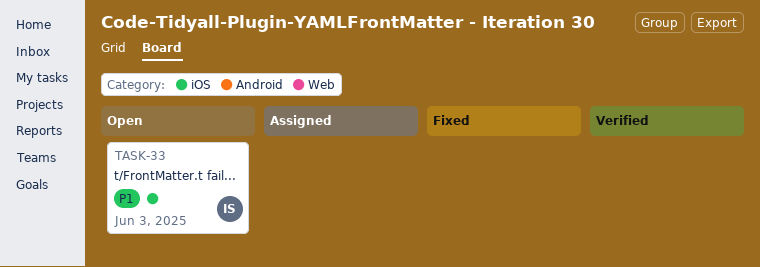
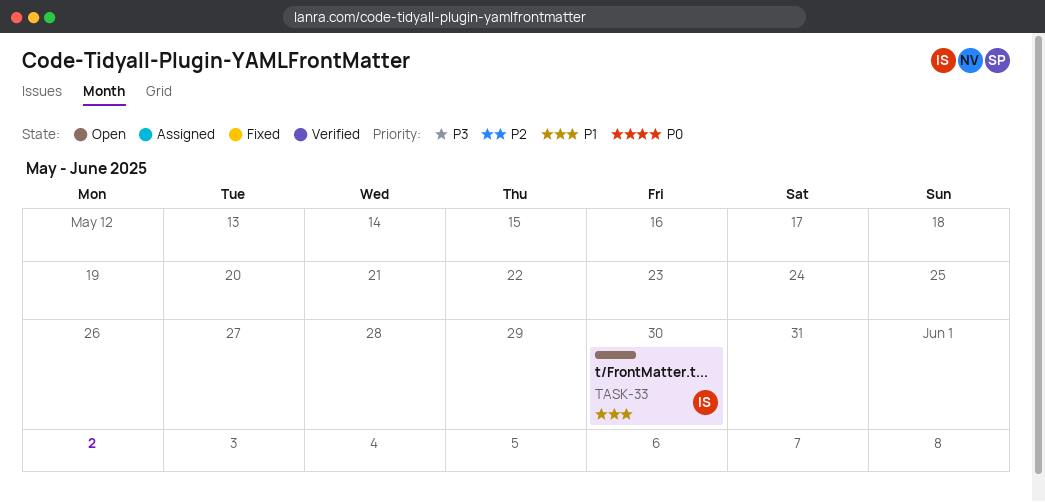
TASK-33, due: Jun 3 -> May 30

